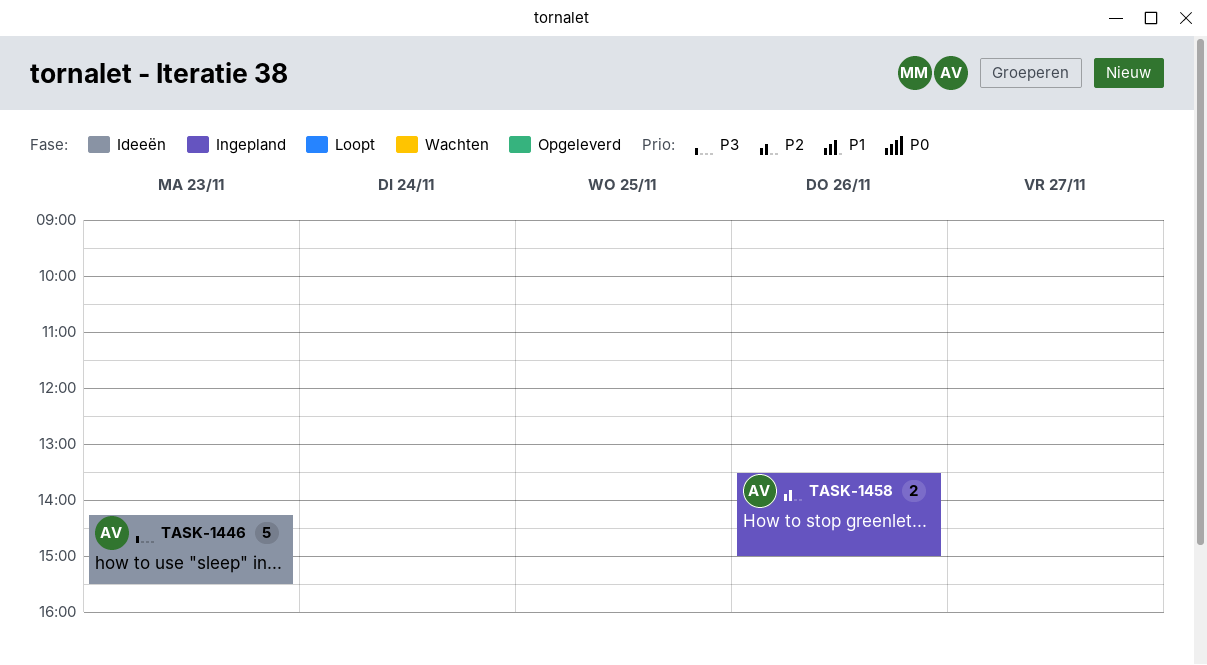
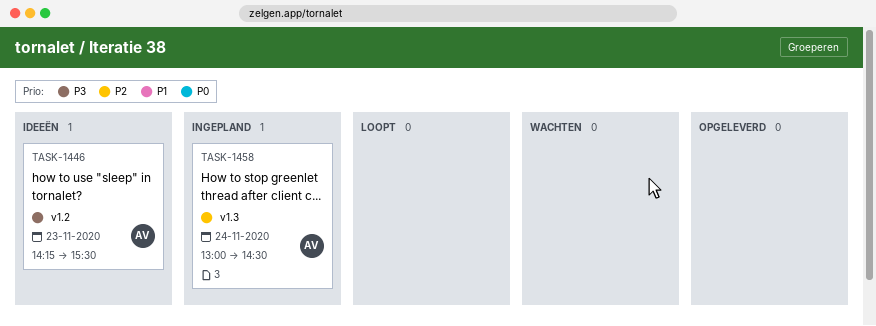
TASK-1458, day: Nov 26 -> Nov 24
TASK-1458, begins: 13:30 -> 13:00
TASK-1458, ends: 15:00 -> 14:30

